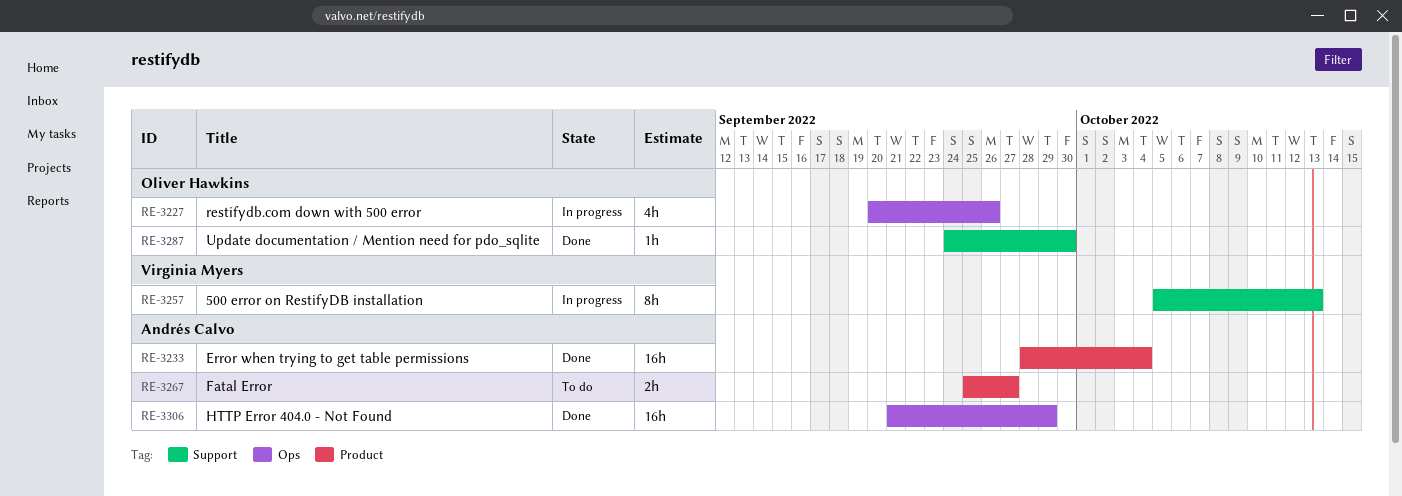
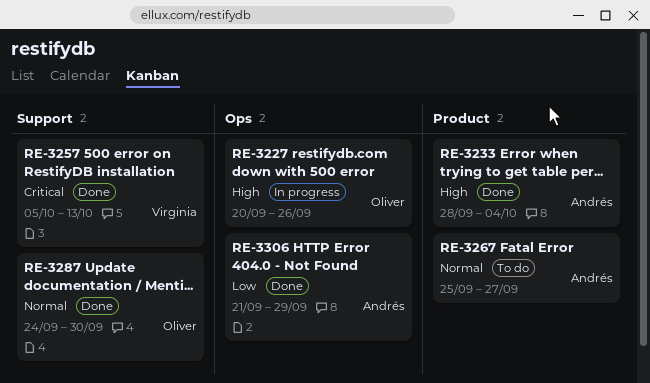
RE-3257, status: In progress -> Done

